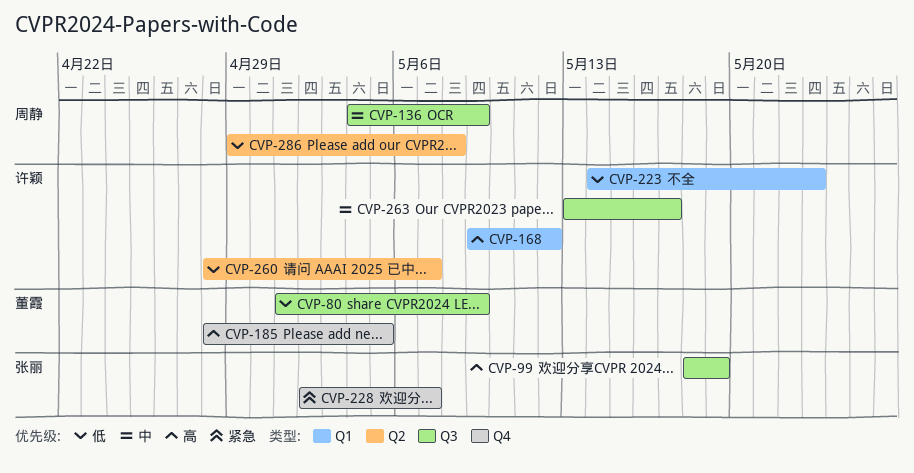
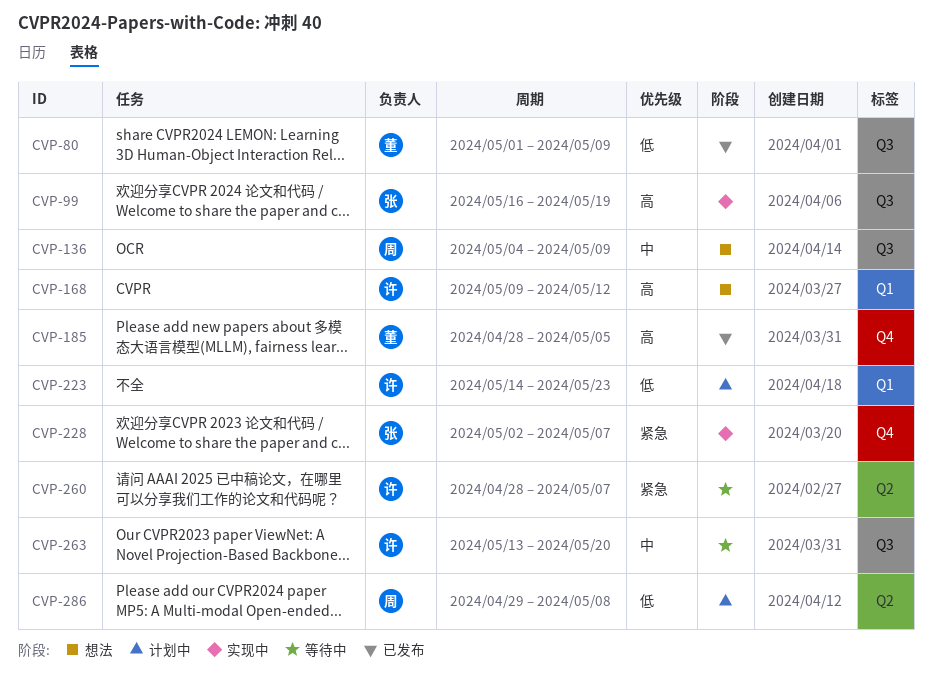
CVP-99, start: May 18 -> May 16
CVP-260, priority: 低 -> 紧急
CVP-263, due: May 17 -> May 20

